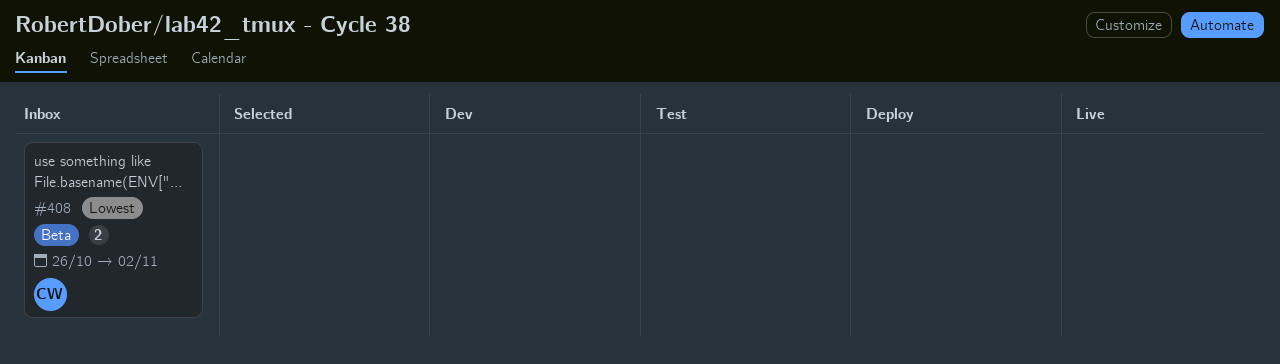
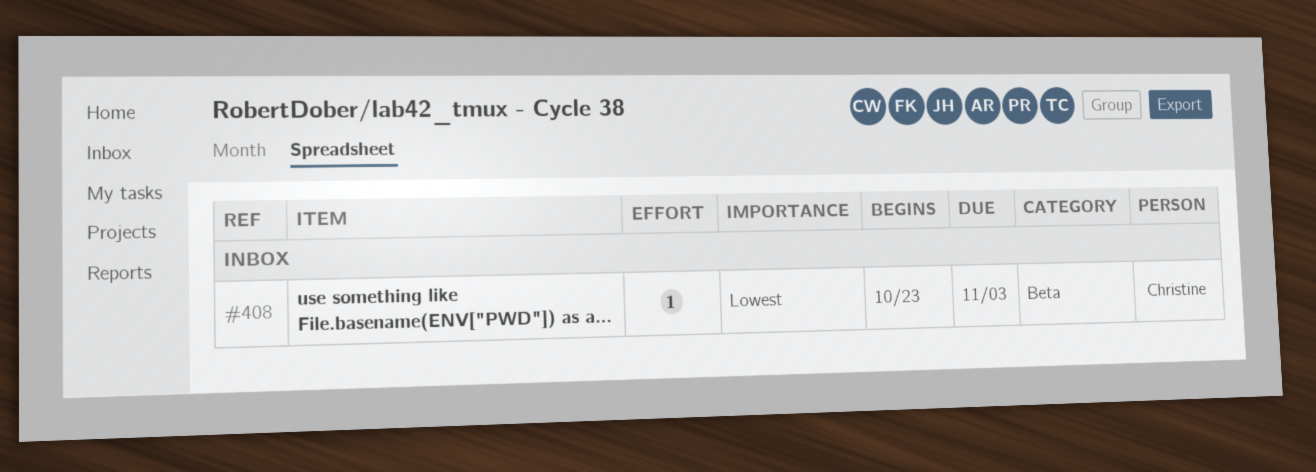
#408, estimate: 2 -> 1
#408, start: Oct 26 -> Oct 23
#408, due: Nov 2 -> Nov 3

